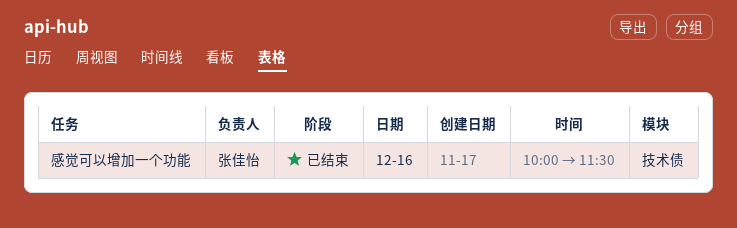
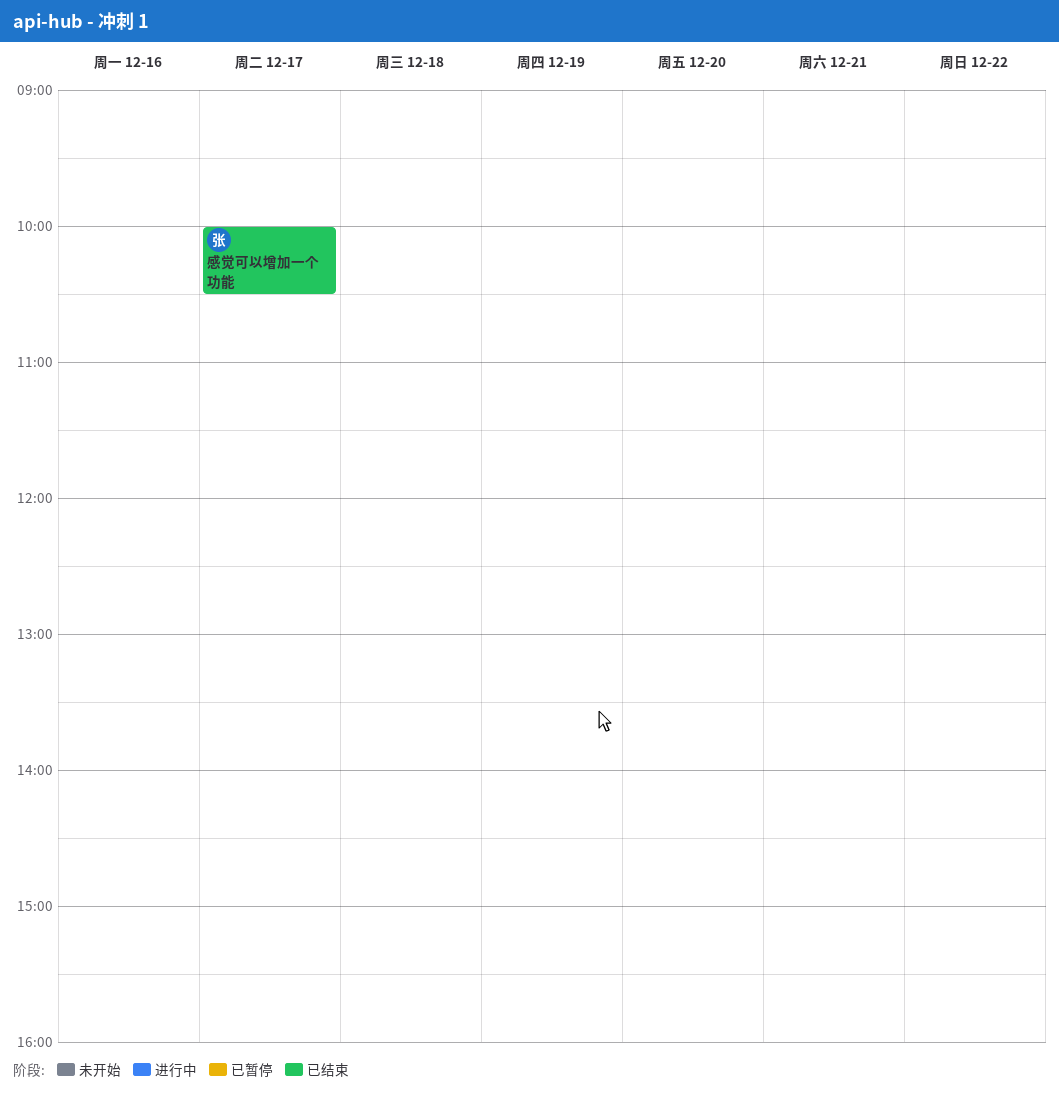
感觉可以增加一个功能, day: Dec 16 -> Dec 17
感觉可以增加一个功能, ends: 11:30 -> 10:30

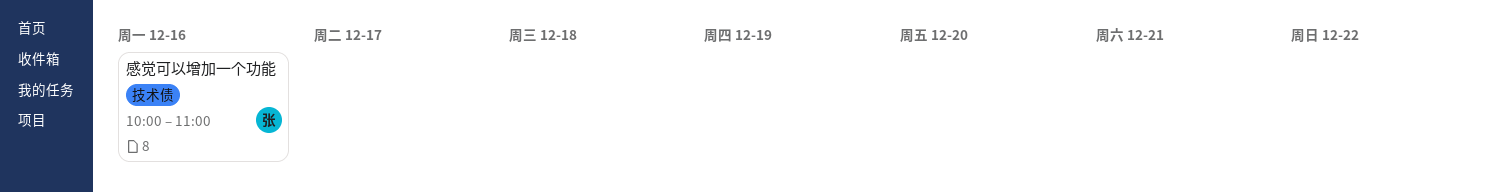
感觉可以增加一个功能, day: Dec 17 -> Dec 16
感觉可以增加一个功能, ends: 10:30 -> 11:00

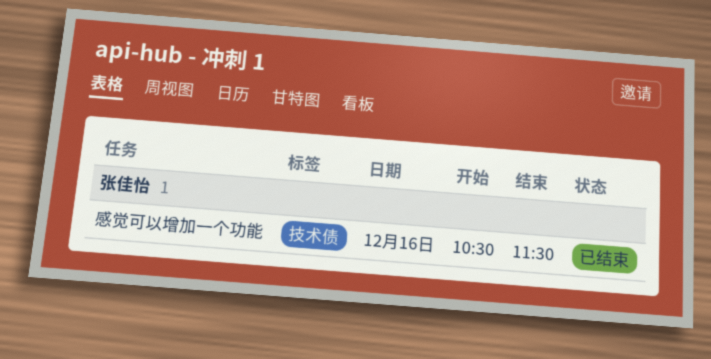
感觉可以增加一个功能, begins: 10:00 -> 10:30
感觉可以增加一个功能, ends: 11:00 -> 11:30

